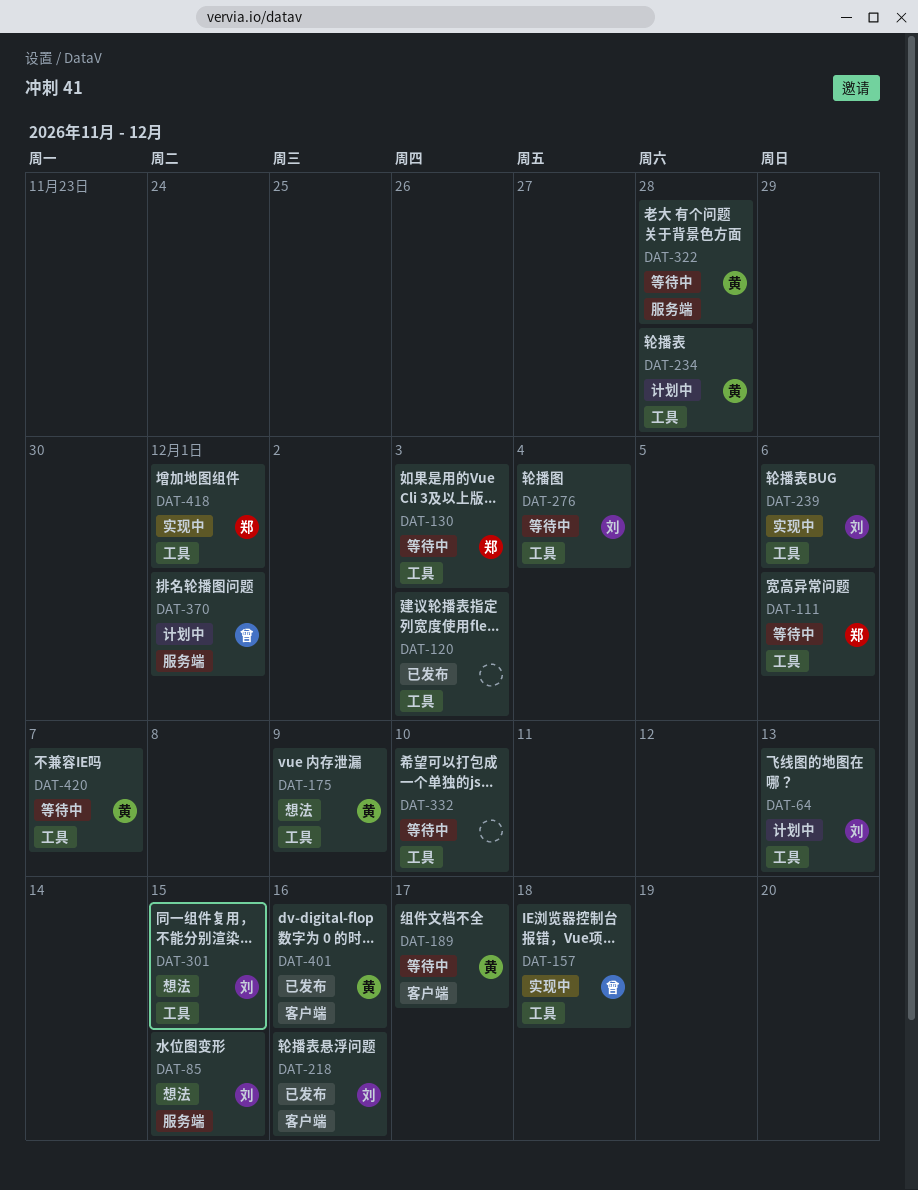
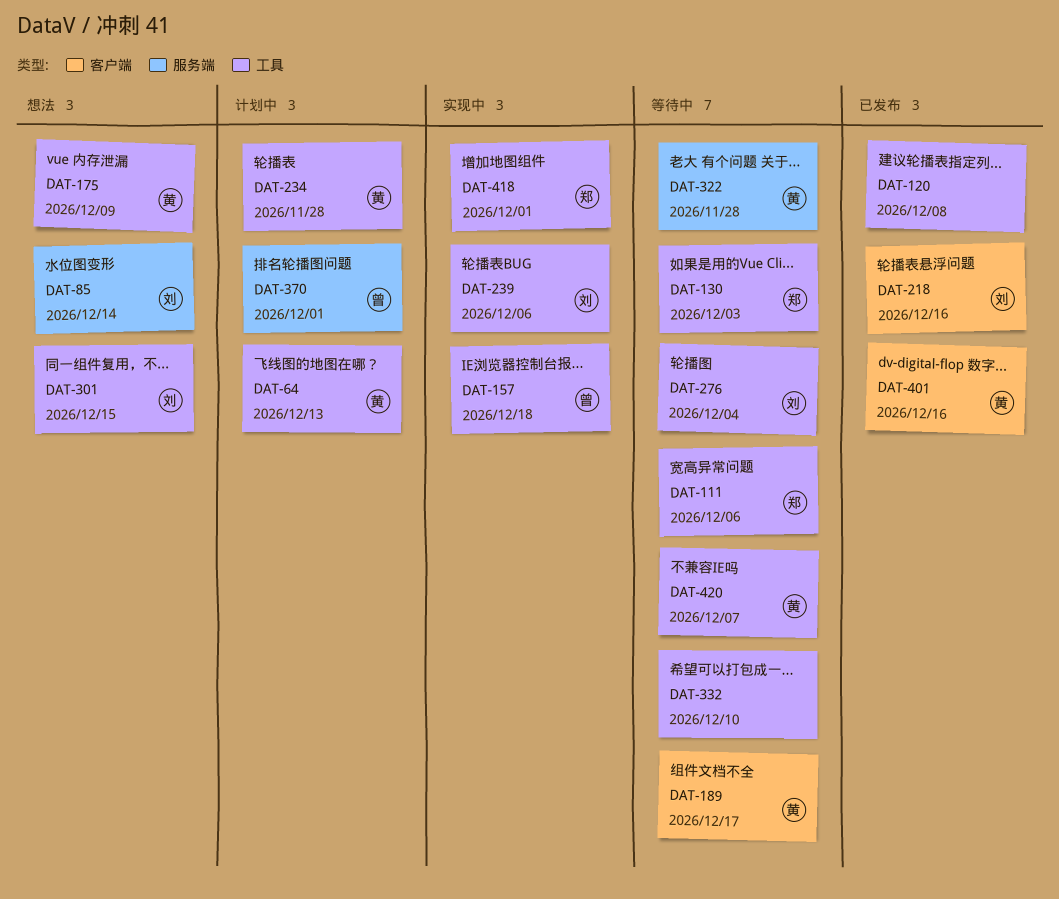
DAT-64, owner: 刘 -> 黄
DAT-85, due: Dec 15 -> Dec 14
DAT-120, due: Dec 3 -> Dec 8

